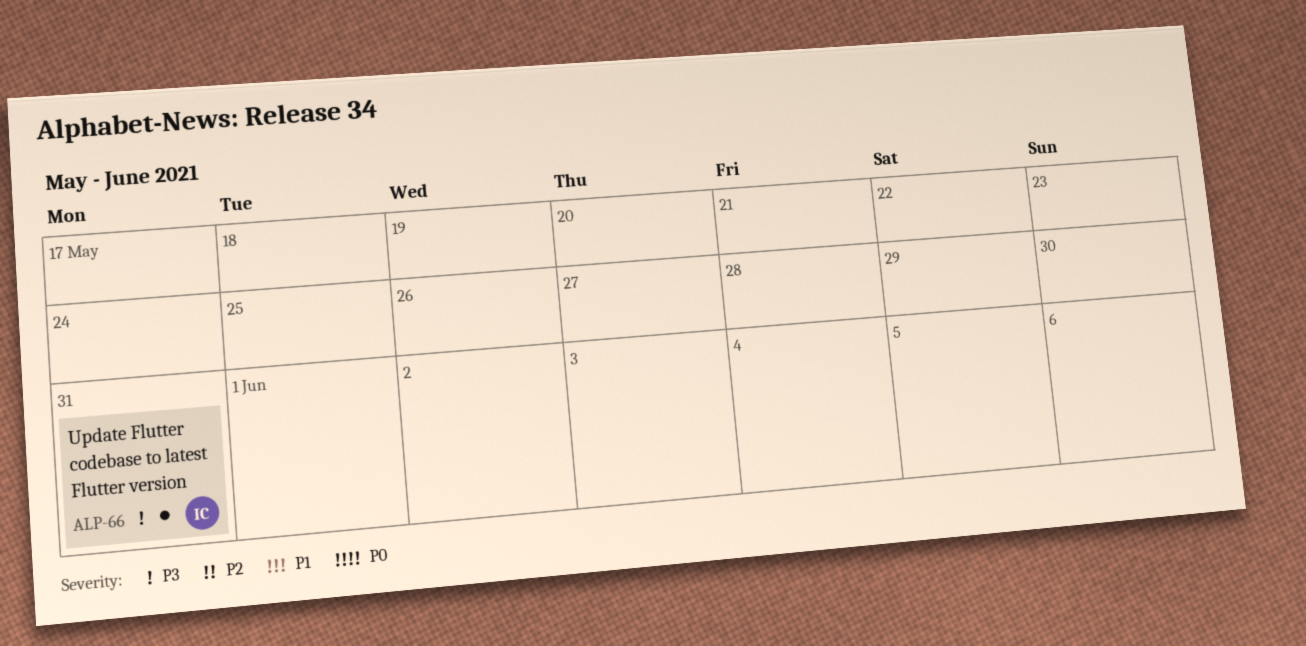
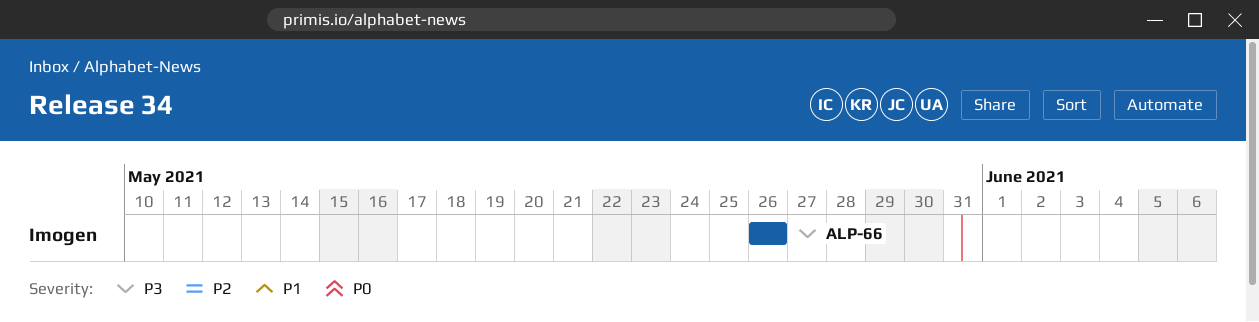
ALP-66, due: May 31 -> May 26

